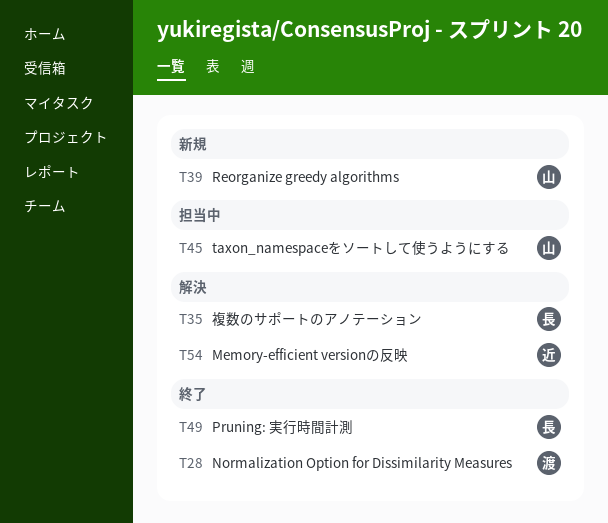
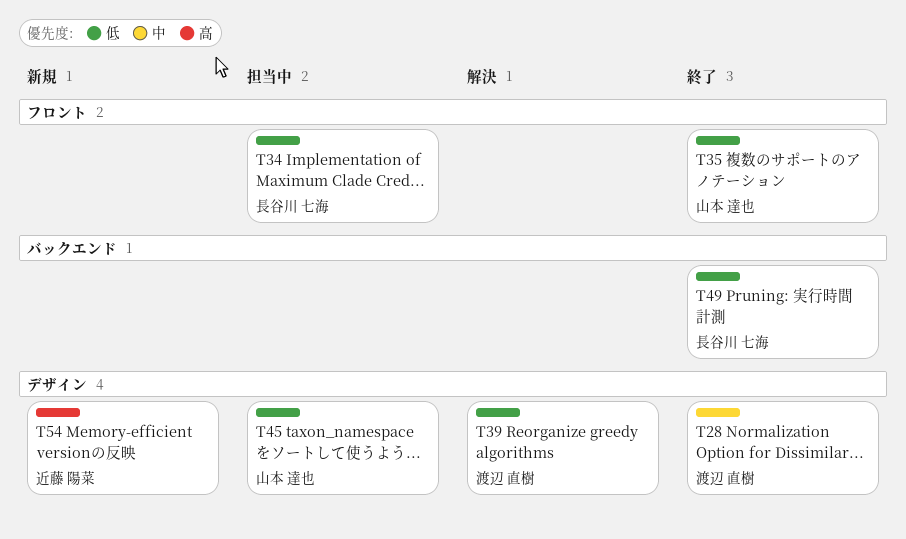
T34: none -> present
T35, status: 解決 -> 終了
T35, owner: 長谷川 七海 -> 山本 達也
T39, status: 新規 -> 解決
T39, owner: 山本 達也 -> 渡辺 直樹
T54, status: 解決 -> 新規

